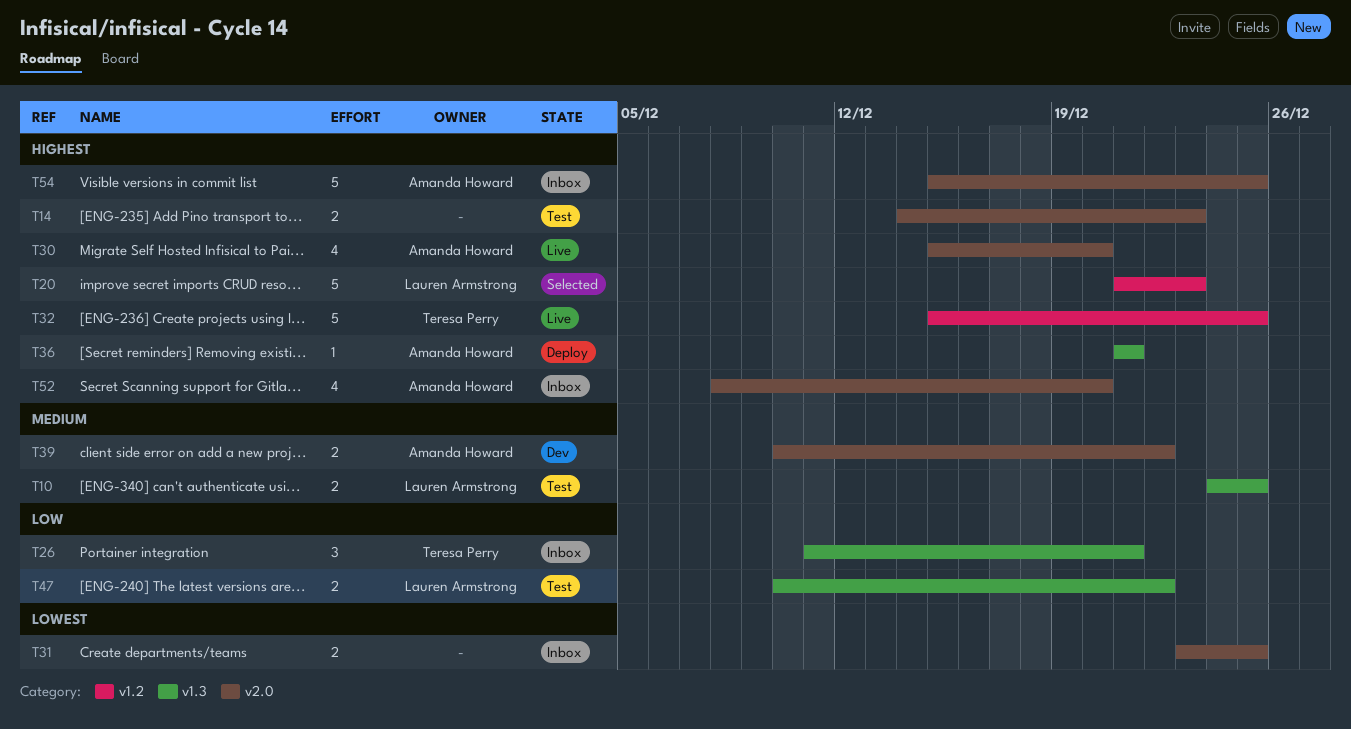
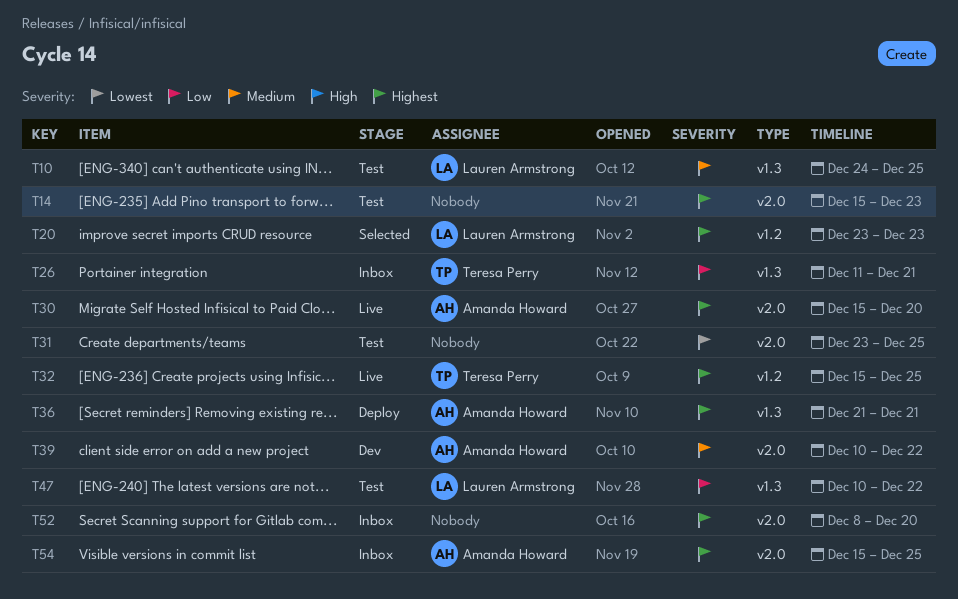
T14, start: Dec 14 -> Dec 15
T20, start: Dec 21 -> Dec 23
T31, status: Inbox -> Test
T52, owner: Amanda Howard -> none

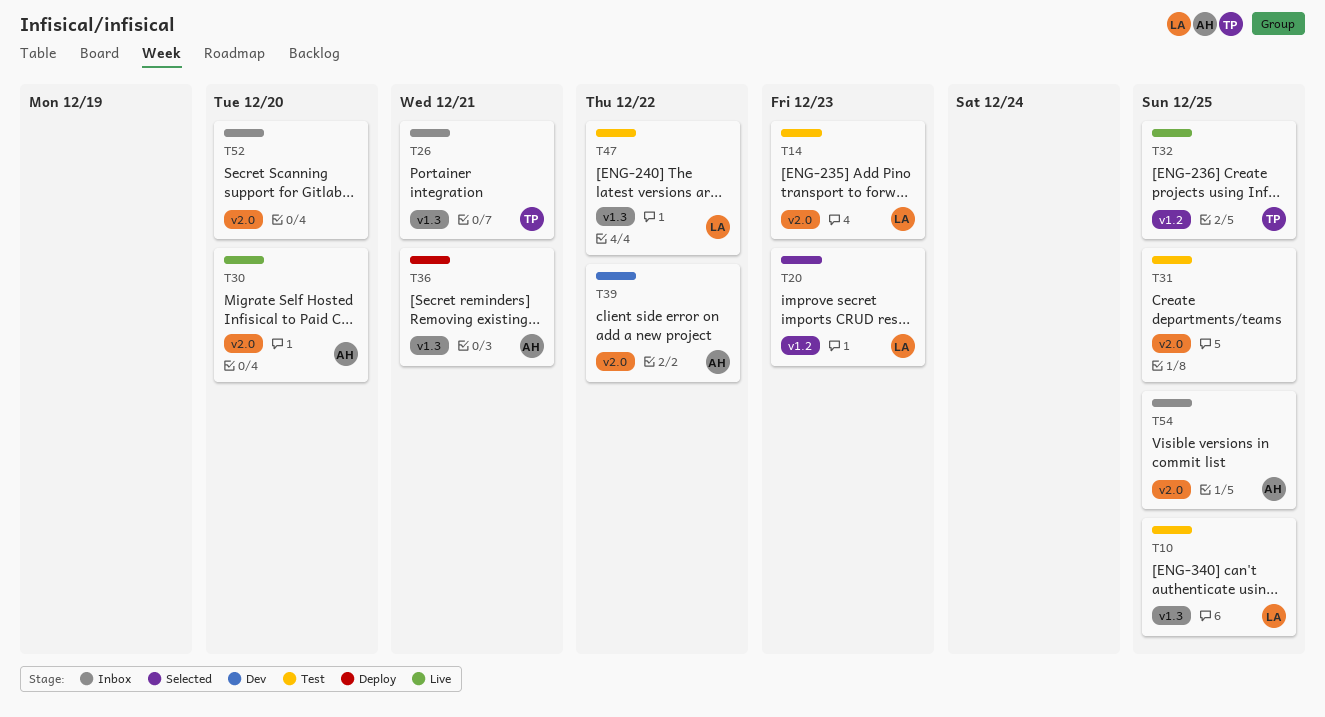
T14, owner: none -> Lauren Armstrong

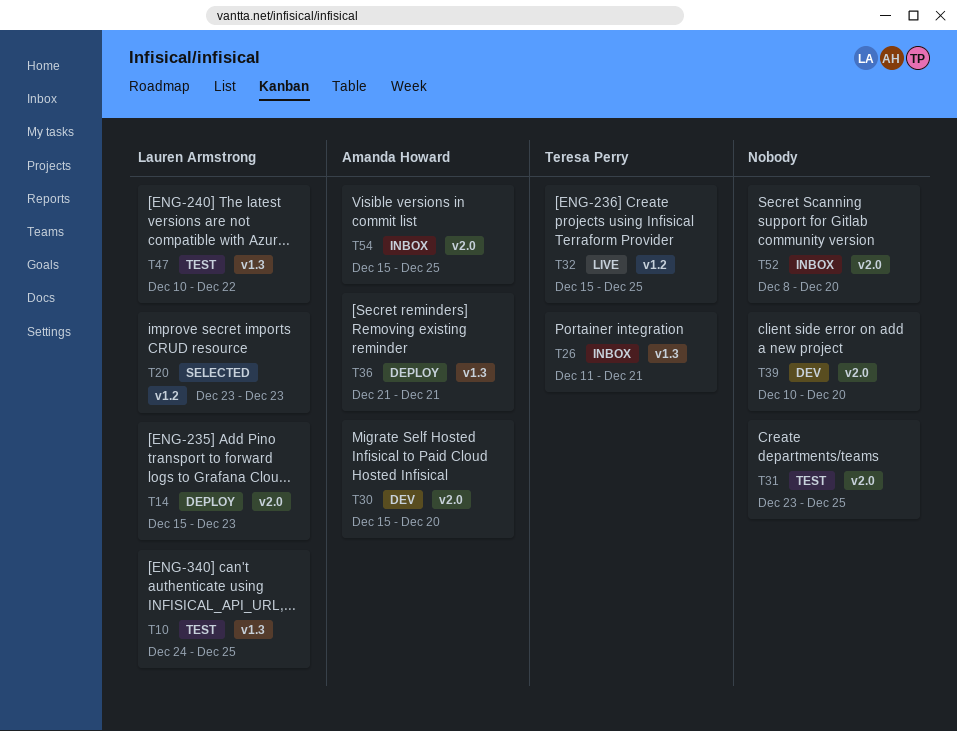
T14, status: Test -> Deploy
T30, status: Live -> Dev
T39, owner: Amanda Howard -> none
T39, due: Dec 22 -> Dec 20

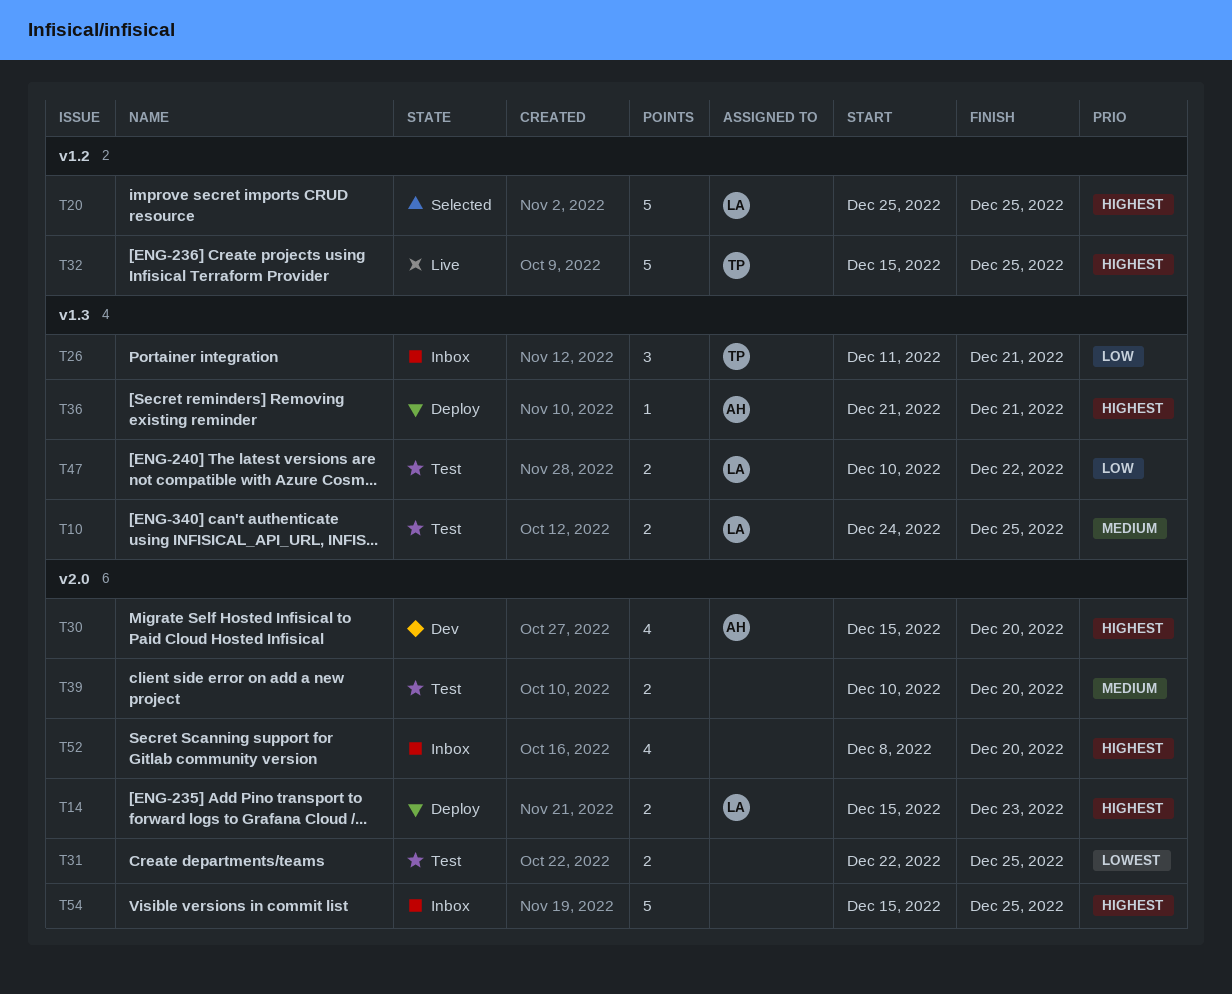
T20, start: Dec 23 -> Dec 25
T20, due: Dec 23 -> Dec 25
T31, start: Dec 23 -> Dec 22
T39, status: Dev -> Test
T54, owner: Amanda Howard -> none

